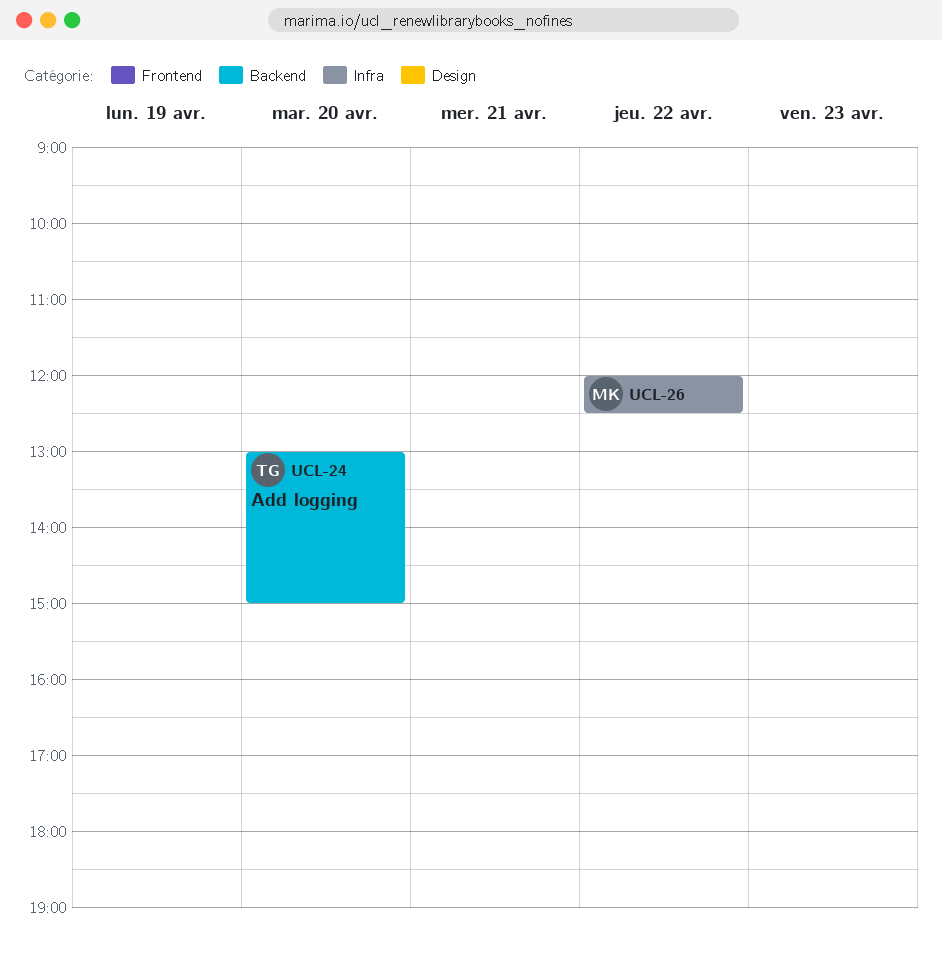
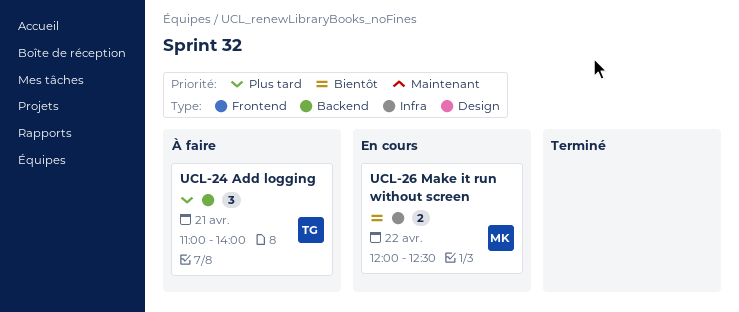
UCL-24, day: Apr 20 -> Apr 21
UCL-24, begins: 13:00 -> 11:00
UCL-24, ends: 15:00 -> 14:00

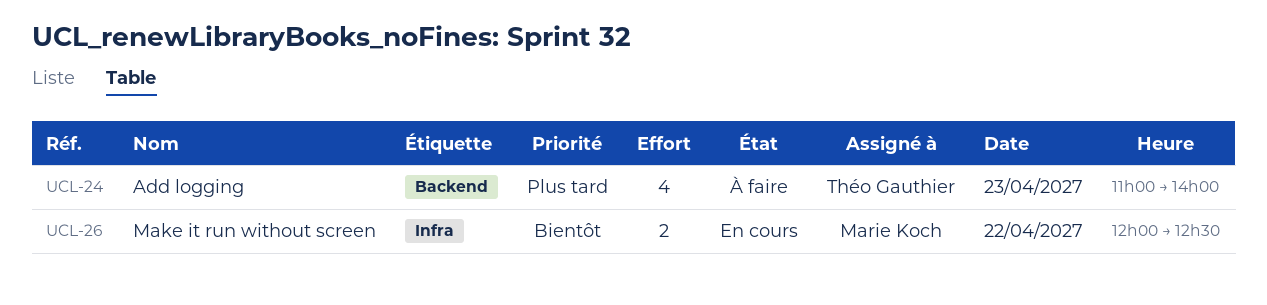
UCL-24, estimate: 3 -> 4
UCL-24, day: Apr 21 -> Apr 23

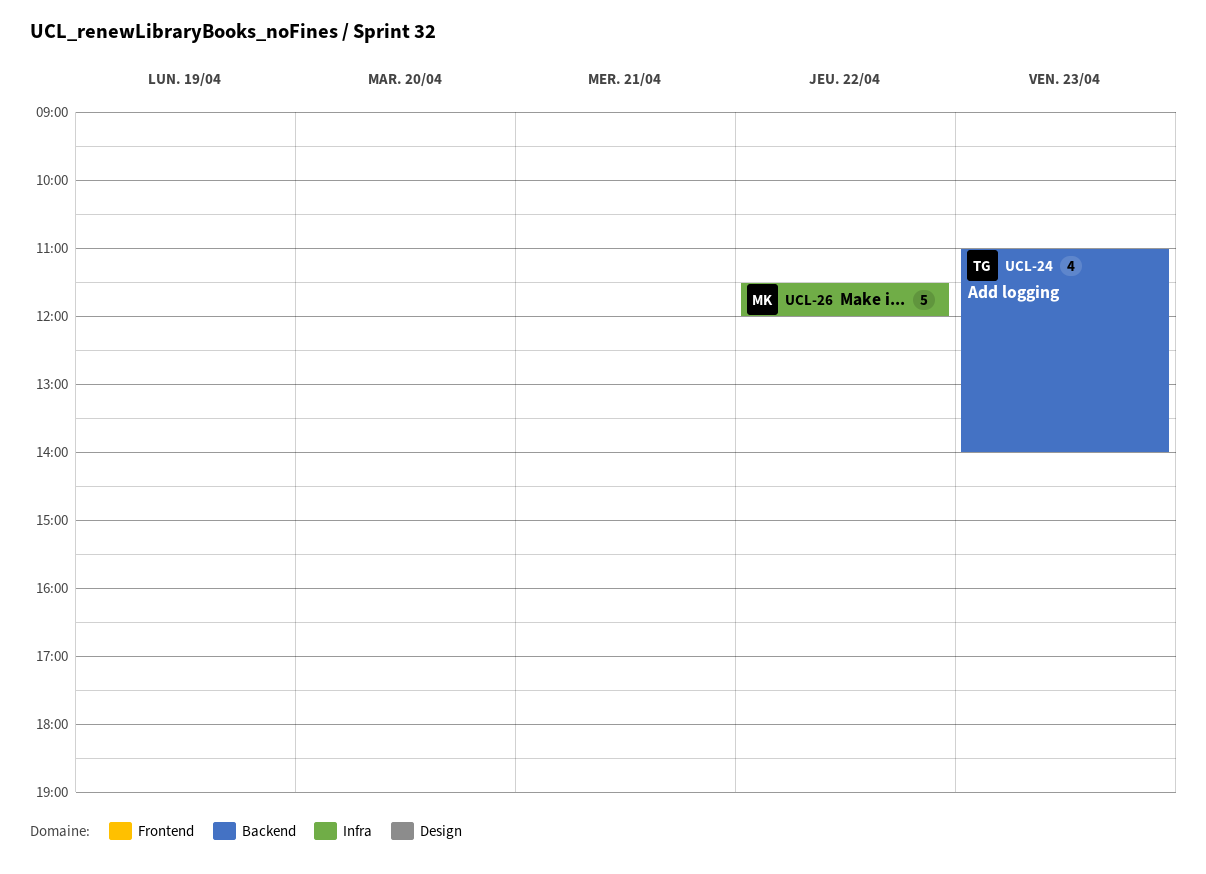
UCL-26, estimate: 2 -> 5
UCL-26, begins: 12:00 -> 11:30
UCL-26, ends: 12:30 -> 12:00

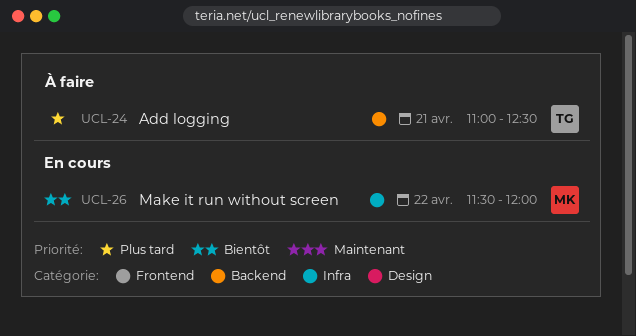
UCL-24, day: Apr 23 -> Apr 21
UCL-24, ends: 14:00 -> 12:30

